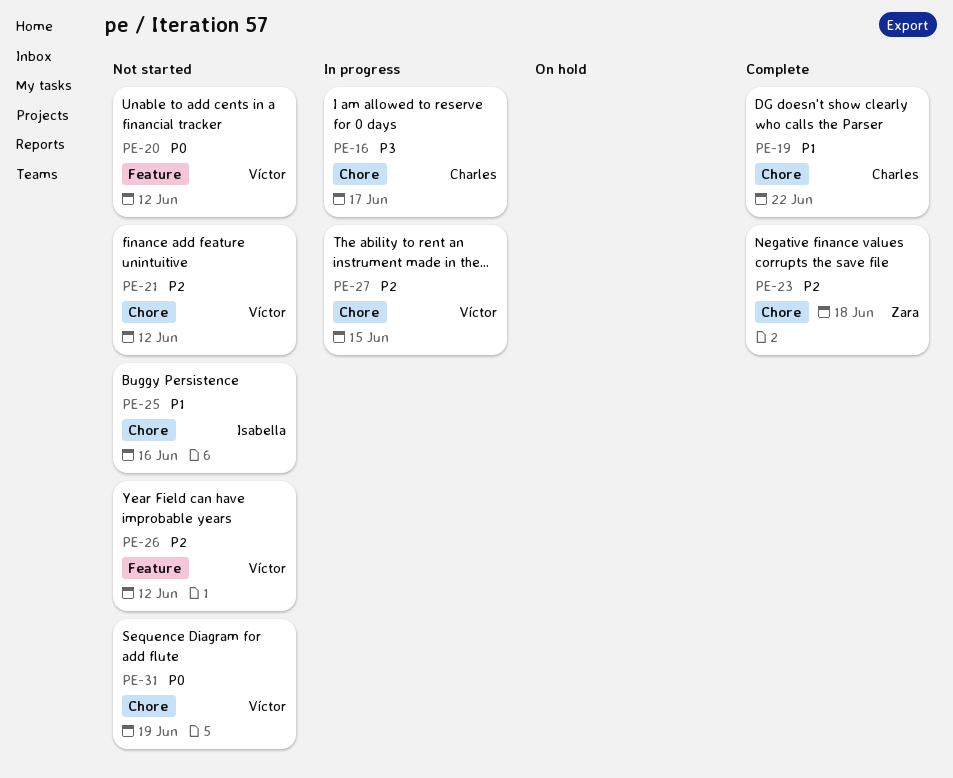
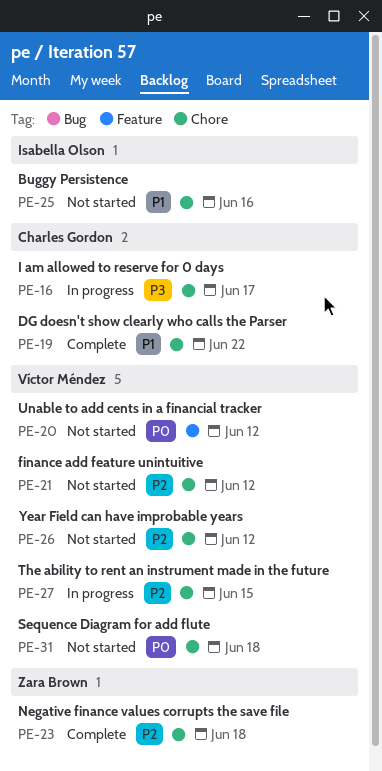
PE-26, label: Feature -> Chore
PE-31, due: Jun 19 -> Jun 18

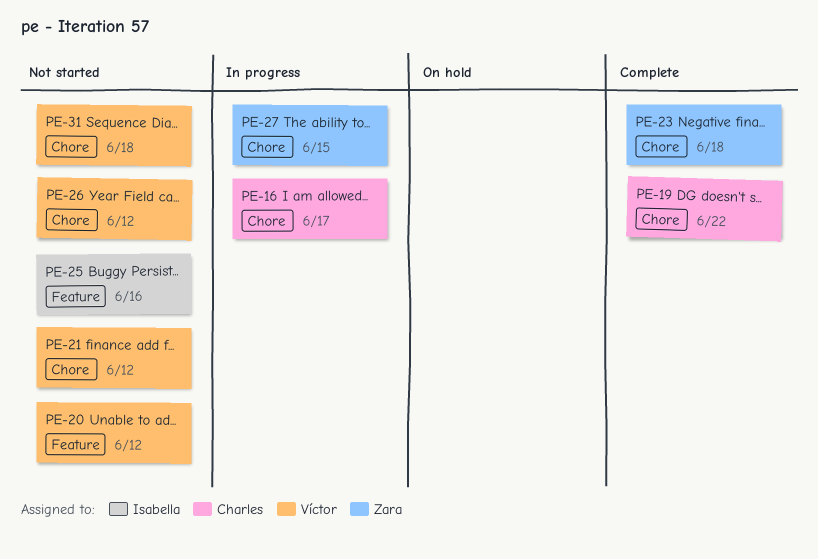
PE-25, label: Chore -> Feature
PE-27, owner: Víctor Méndez -> Zara Brown

